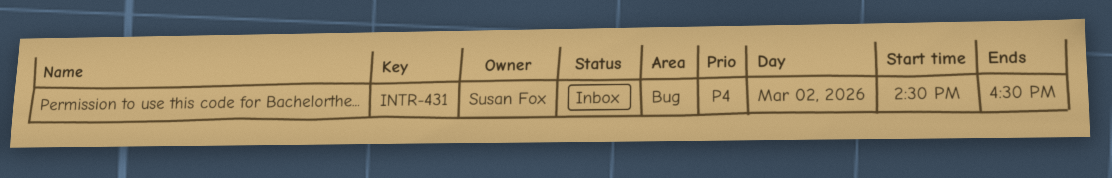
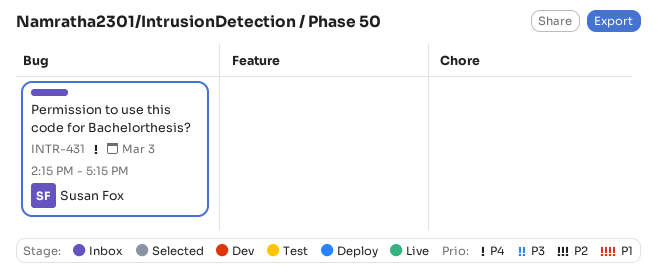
INTR-431, day: Mar 2 -> Mar 3
INTR-431, begins: 14:30 -> 14:15
INTR-431, ends: 16:30 -> 17:15

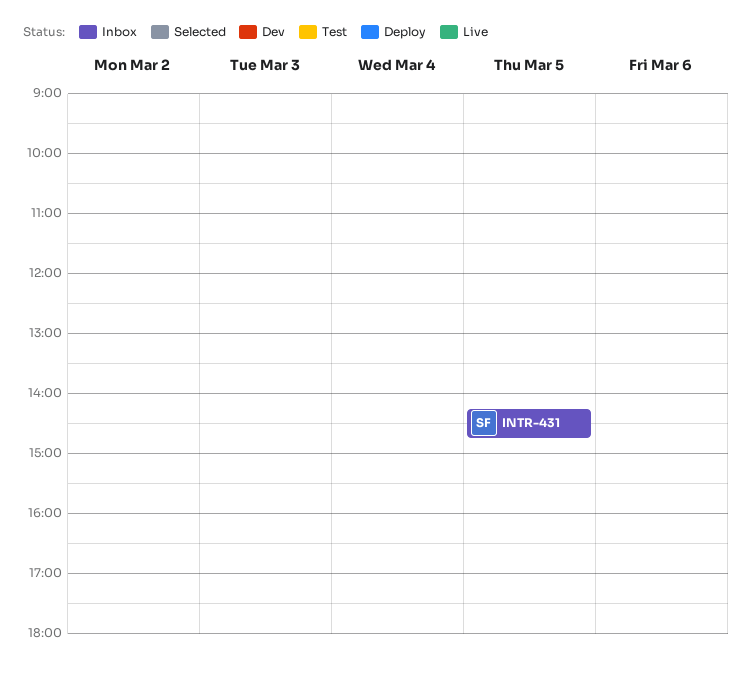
INTR-431, day: Mar 3 -> Mar 5
INTR-431, ends: 17:15 -> 14:45

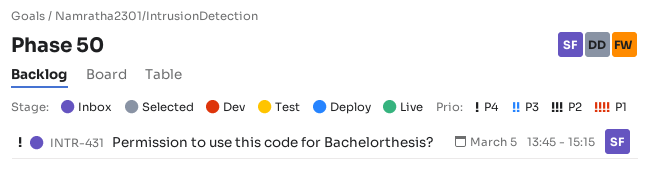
INTR-431, begins: 14:15 -> 13:45
INTR-431, ends: 14:45 -> 15:15

